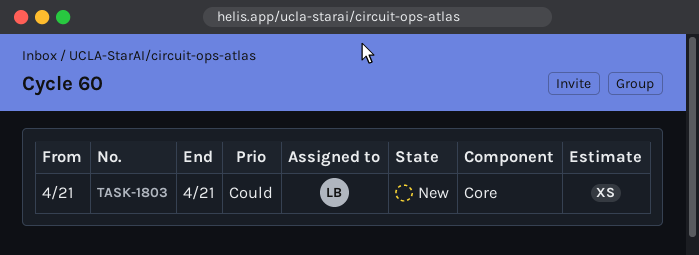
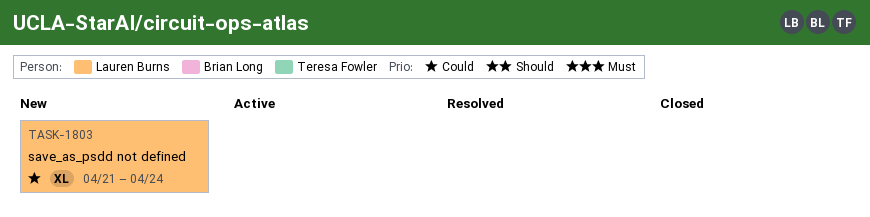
TASK-1803, estimate: XS -> XL
TASK-1803, due: Apr 21 -> Apr 24

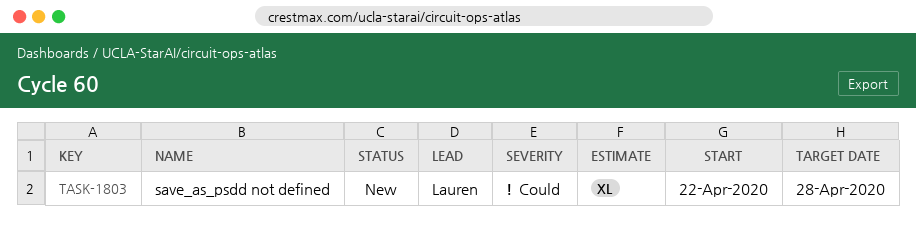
TASK-1803, start: Apr 21 -> Apr 22
TASK-1803, due: Apr 24 -> Apr 28

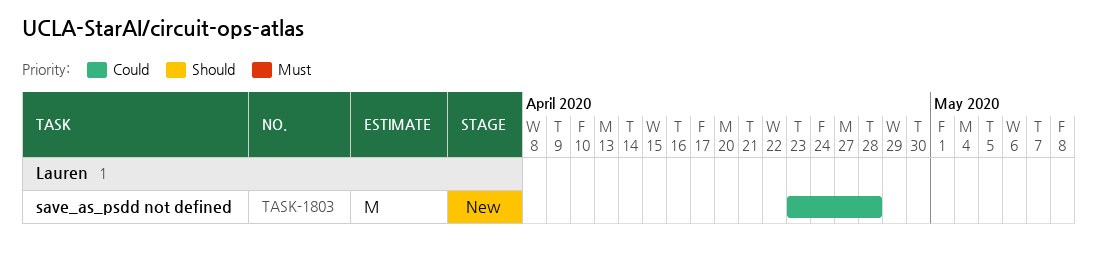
TASK-1803, estimate: XL -> M
TASK-1803, start: Apr 22 -> Apr 23

